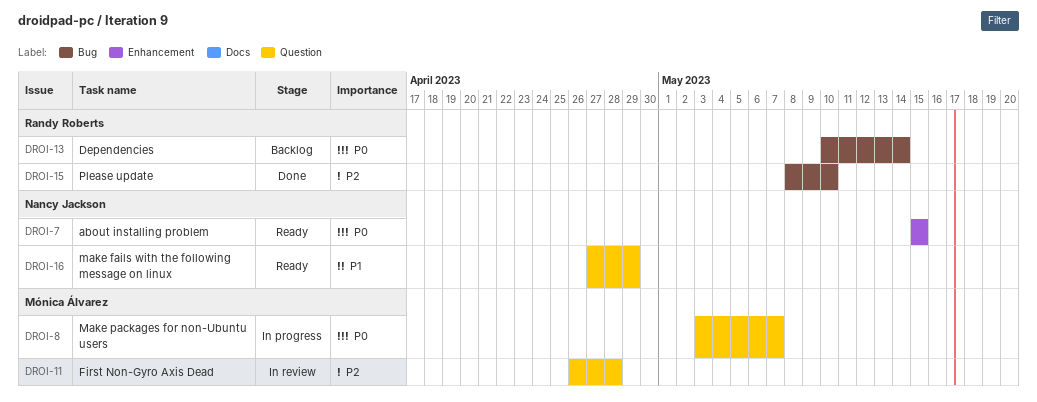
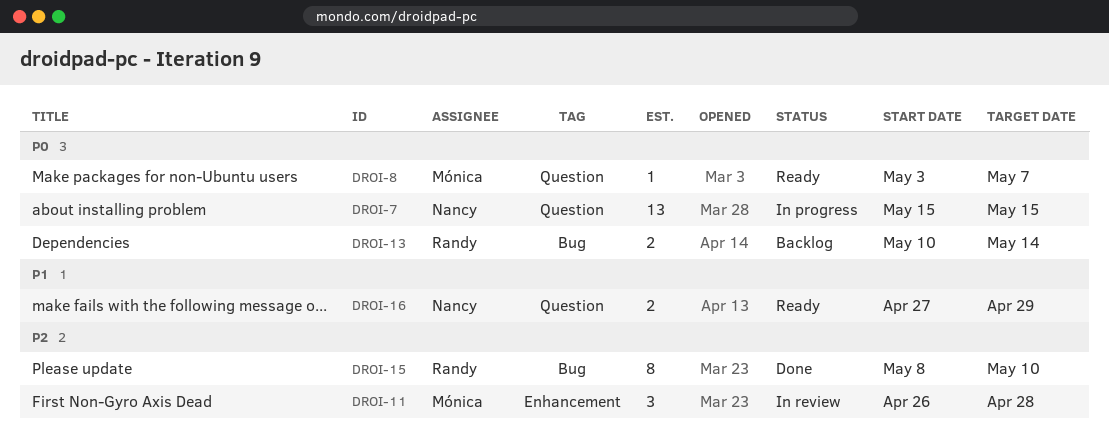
DROI-7, status: Ready -> In progress
DROI-7, label: Enhancement -> Question
DROI-8, status: In progress -> Ready
DROI-11, label: Question -> Enhancement

